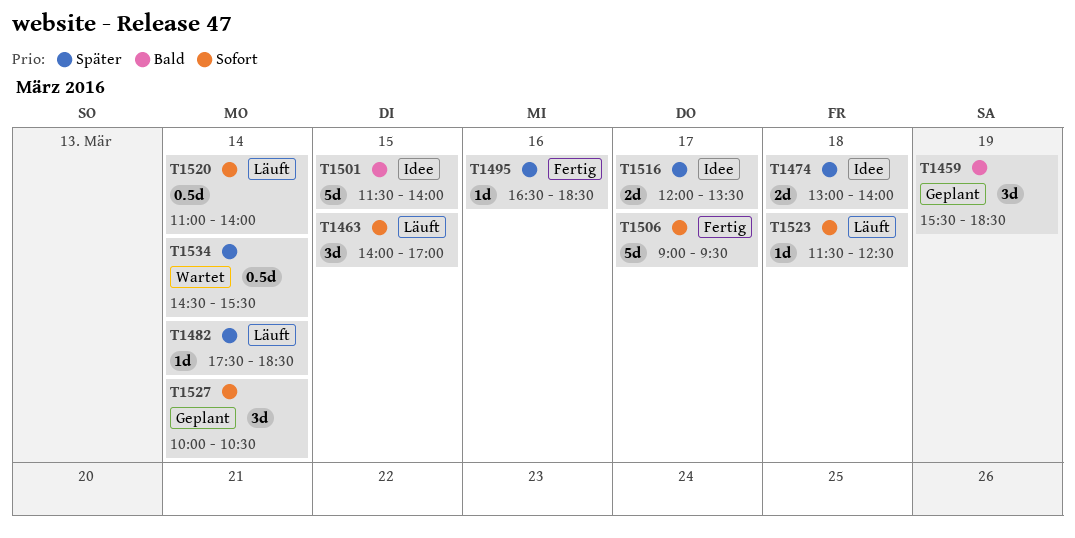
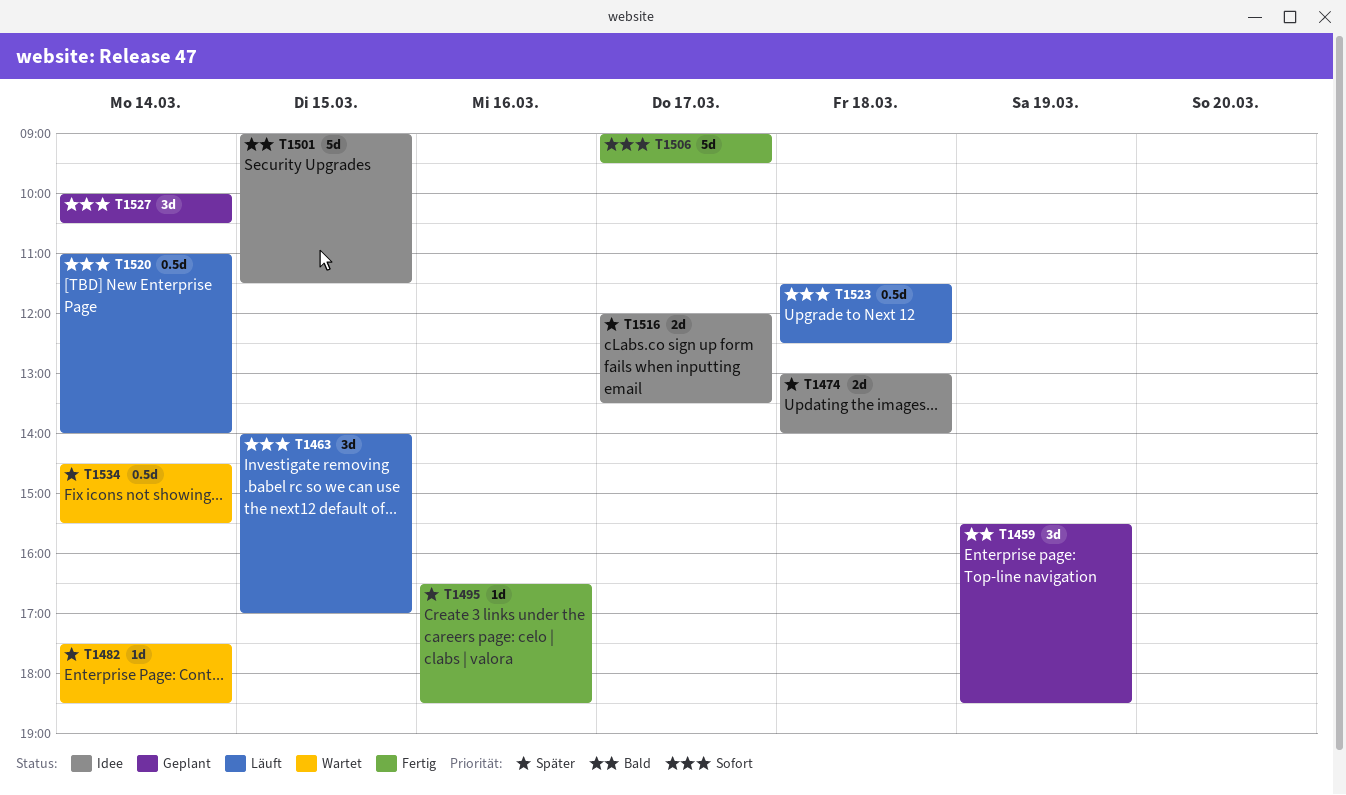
T1482, status: Läuft -> Wartet
T1501, begins: 11:30 -> 09:00
T1501, ends: 14:00 -> 11:30
T1523, estimate: 1d -> 0.5d

